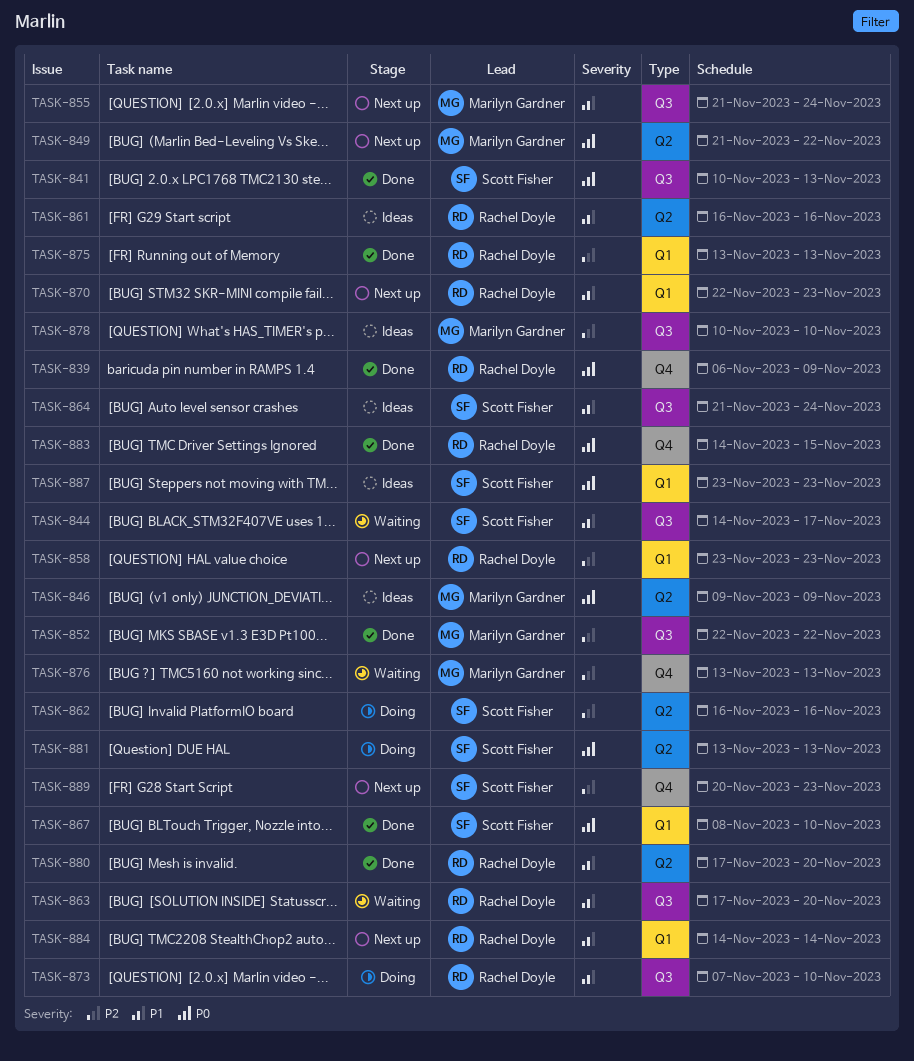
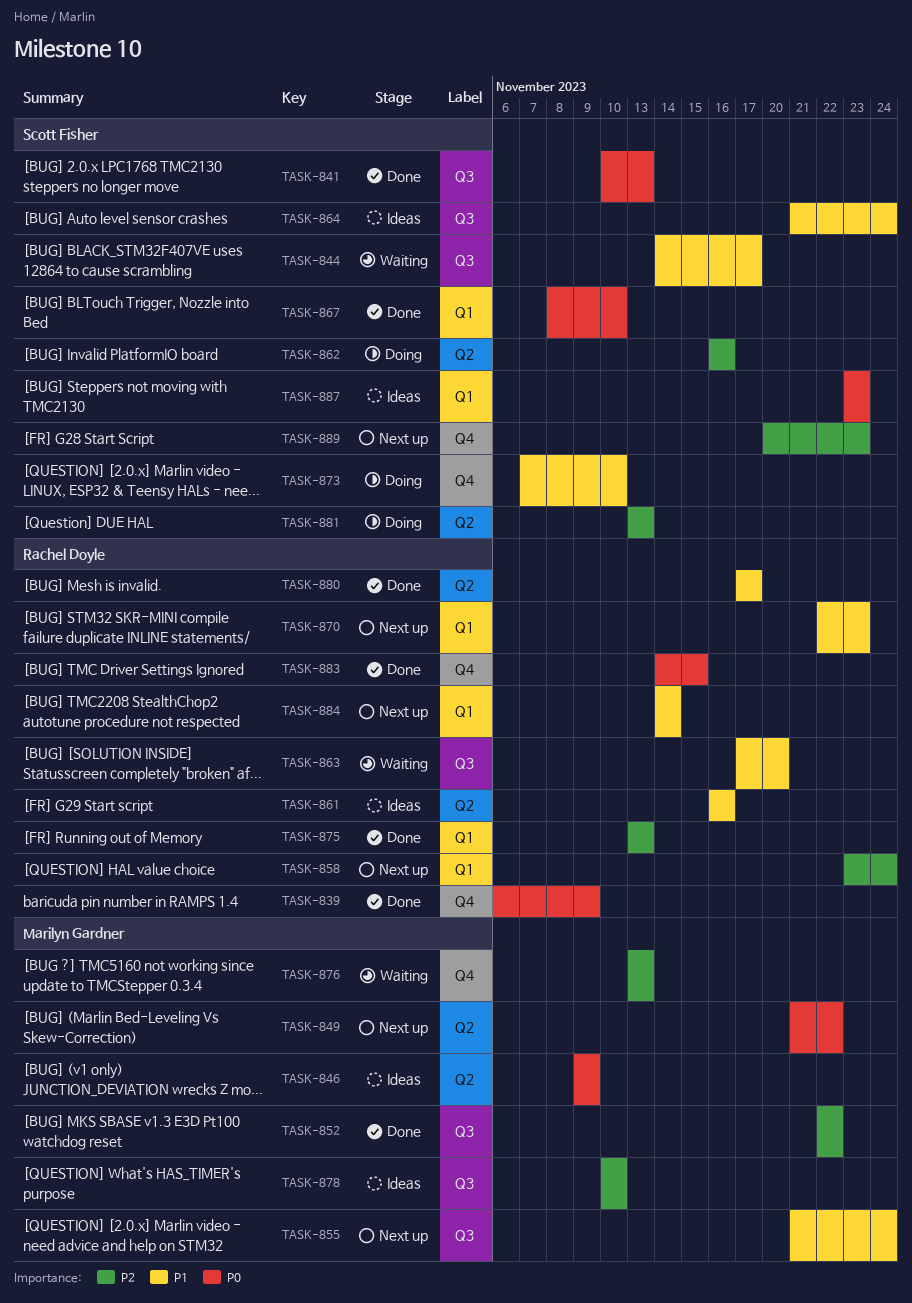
TASK-858, due: Nov 23 -> Nov 24
TASK-873, owner: Rachel Doyle -> Scott Fisher
TASK-873, label: Q3 -> Q4
TASK-880, due: Nov 20 -> Nov 17
TASK-881, priority: P0 -> P2

